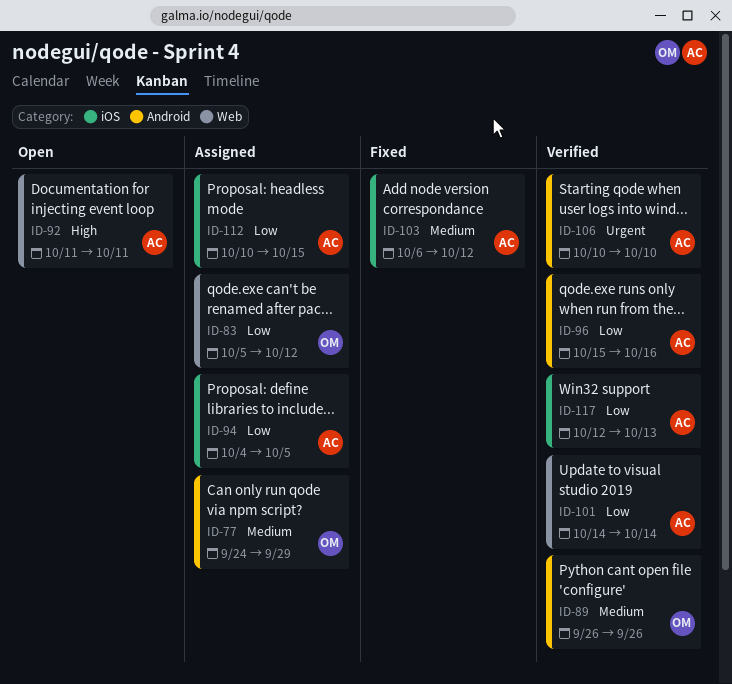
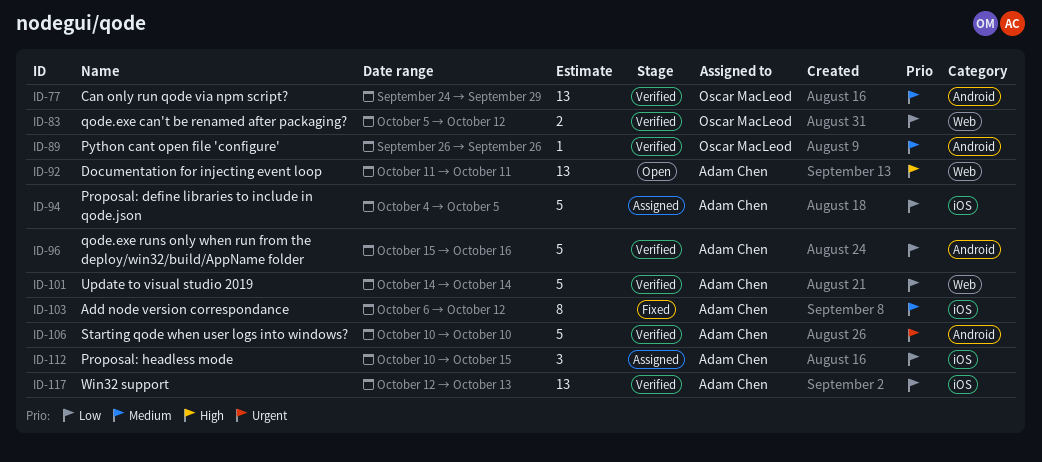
ID-77, status: Assigned -> Verified
ID-83, status: Assigned -> Verified

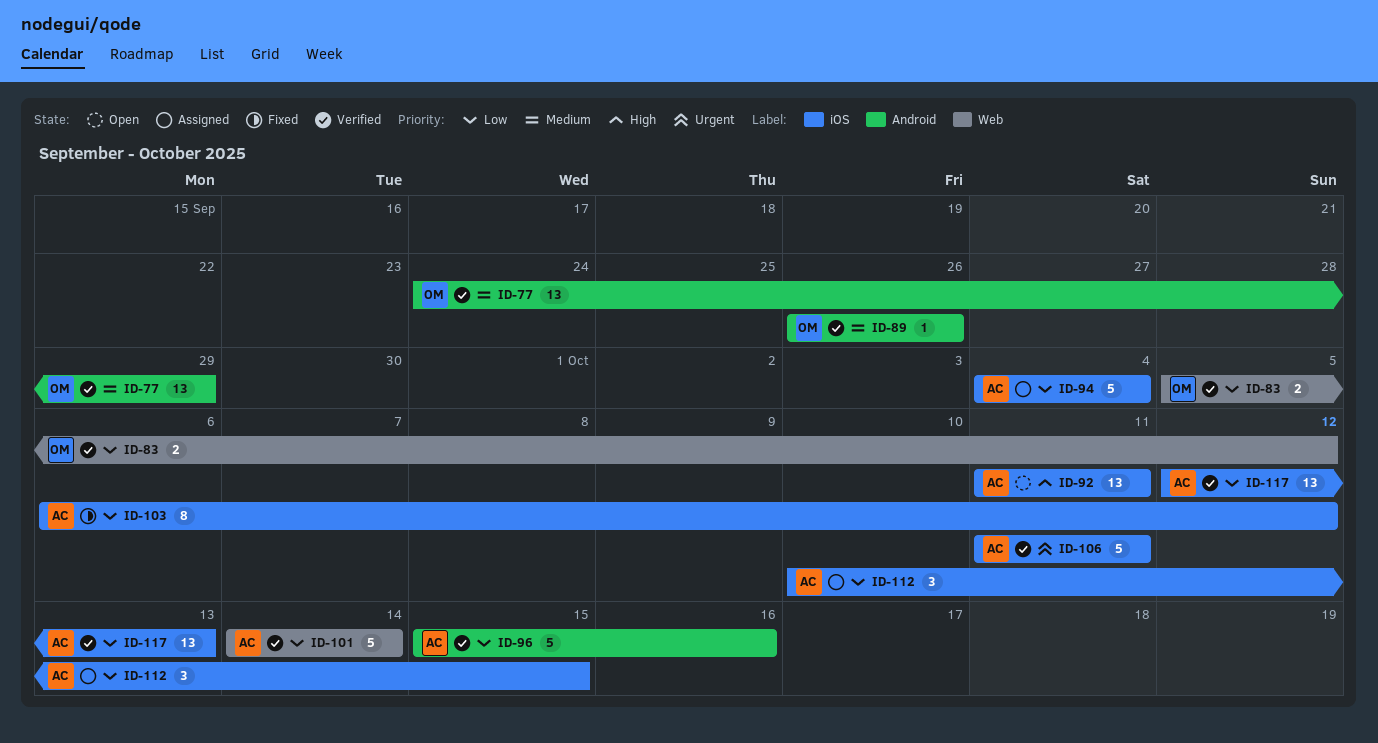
ID-92, label: Web -> iOS
ID-94, due: Oct 5 -> Oct 4
ID-103, priority: Medium -> Low
ID-106, label: Android -> iOS
ID-106, start: Oct 10 -> Oct 11
ID-106, due: Oct 10 -> Oct 11

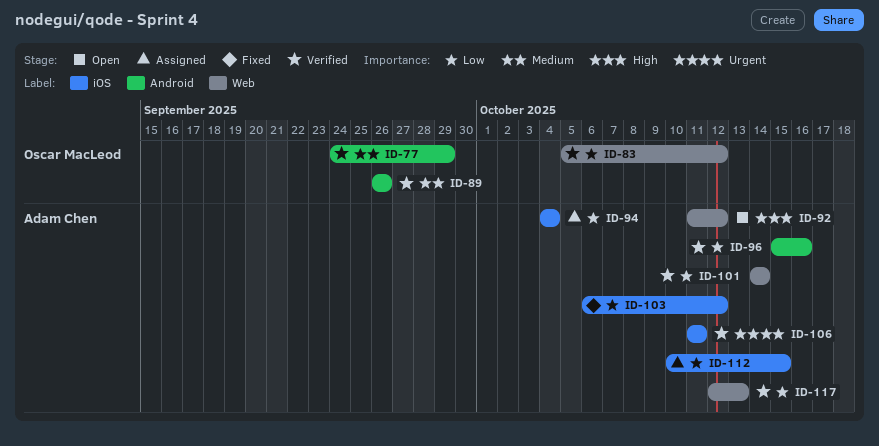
ID-92, label: iOS -> Web
ID-92, due: Oct 11 -> Oct 12
ID-117, label: iOS -> Web

